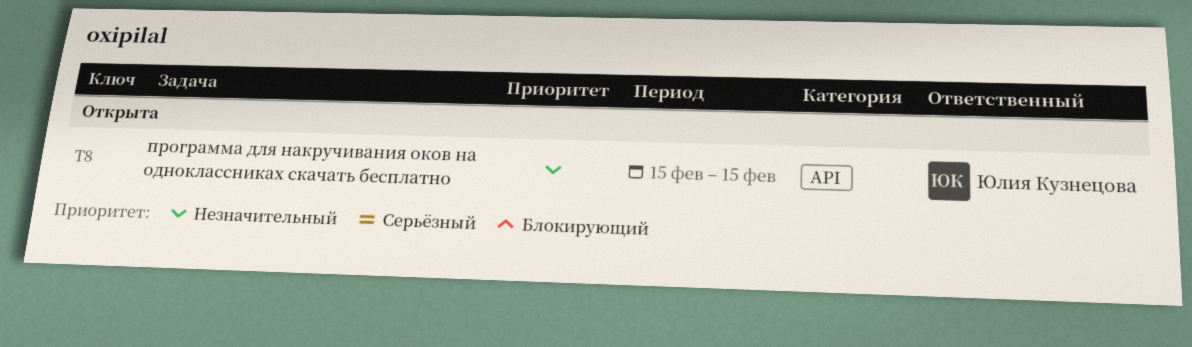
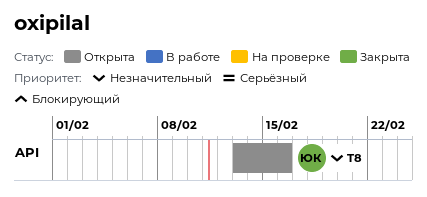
T8, start: Feb 15 -> Feb 13
T8, due: Feb 15 -> Feb 16

